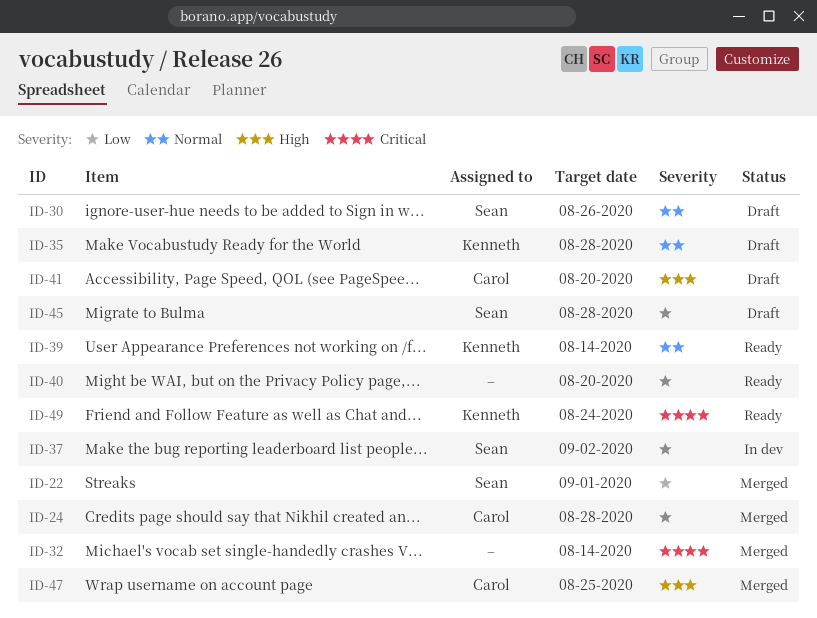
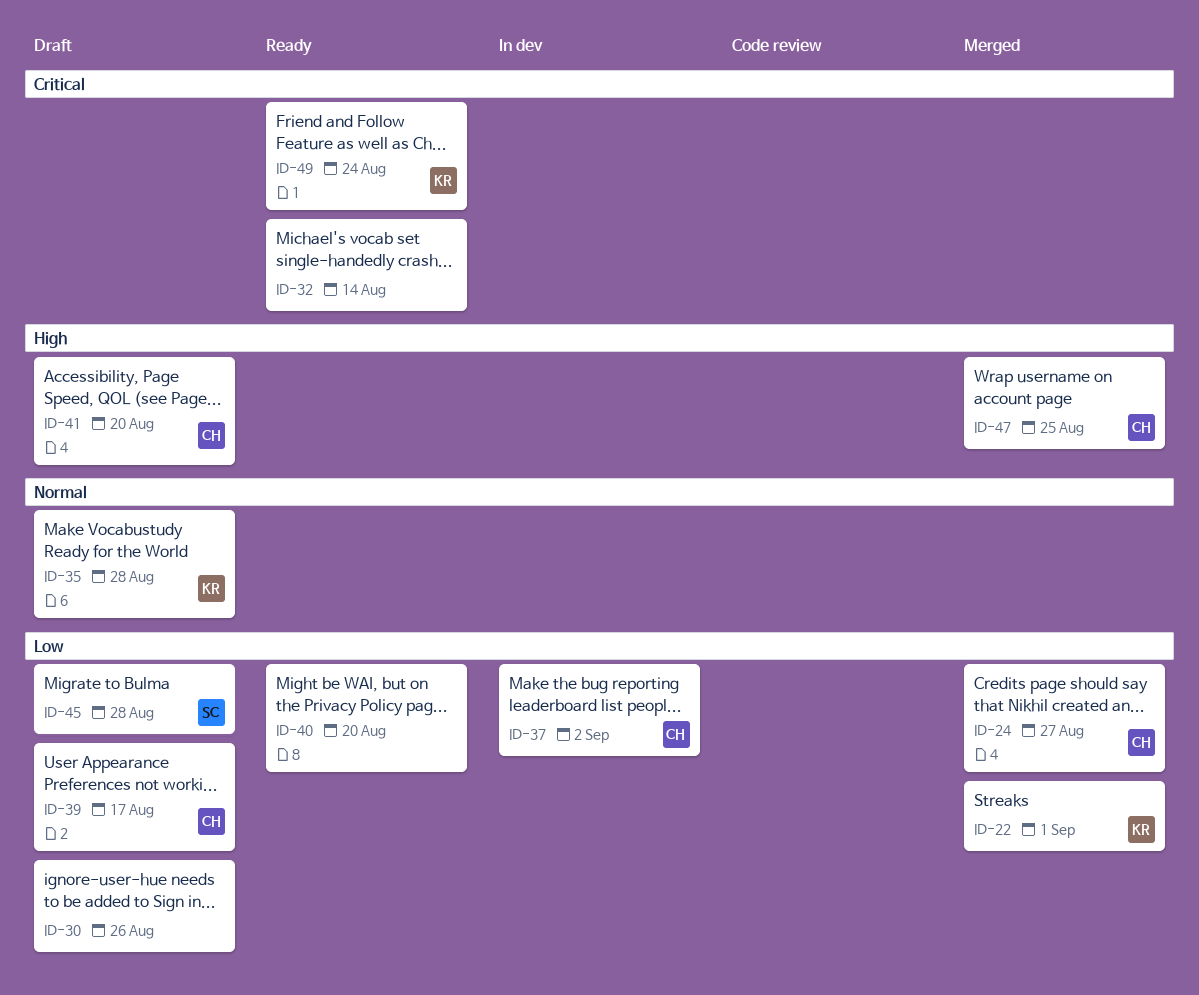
ID-22, owner: Sean -> Kenneth
ID-24, due: Aug 28 -> Aug 27
ID-30, owner: Sean -> none
ID-30, priority: Normal -> Low
ID-32, status: Merged -> Ready
ID-37, owner: Sean -> Carol
ID-39, status: Ready -> Draft
ID-39, owner: Kenneth -> Carol
ID-39, priority: Normal -> Low
ID-39, due: Aug 14 -> Aug 17

